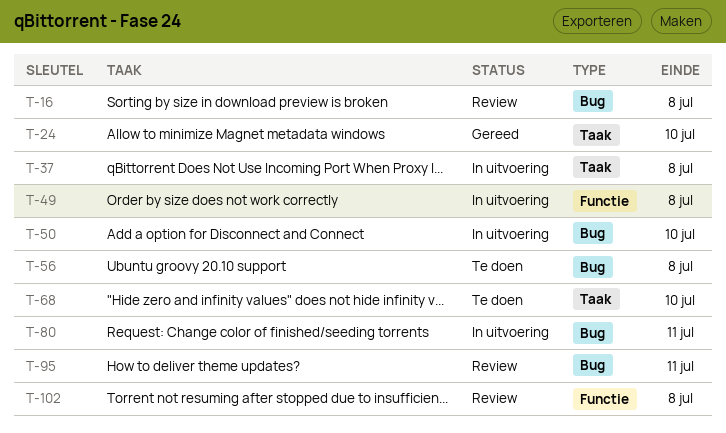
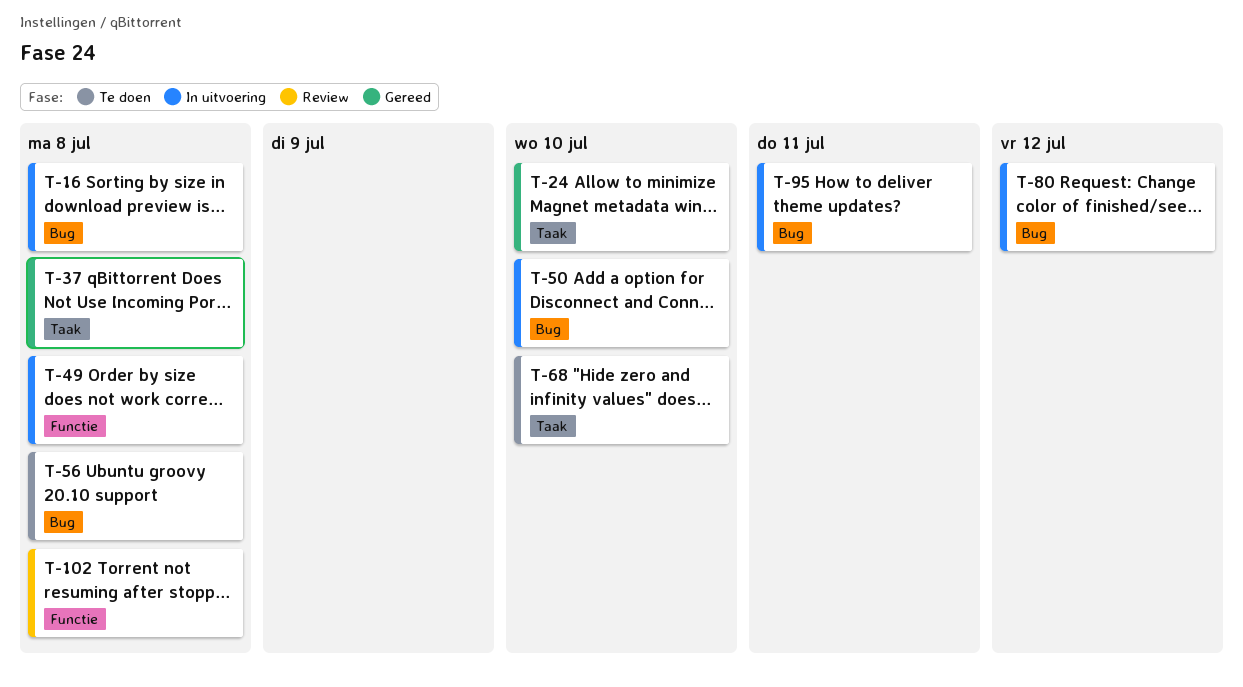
T-16, status: Review -> In uitvoering
T-37, status: In uitvoering -> Gereed
T-80, due: Jul 11 -> Jul 12
T-95, status: Review -> In uitvoering

